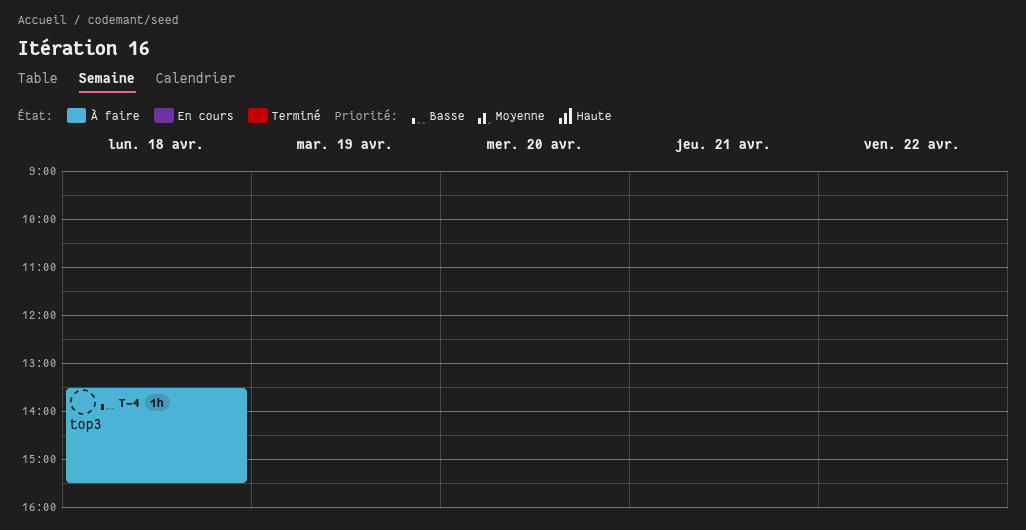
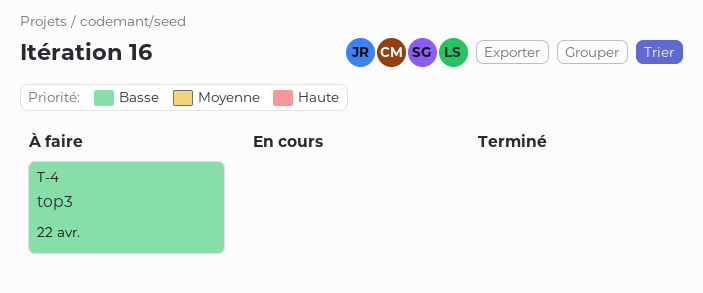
T-4, day: Apr 18 -> Apr 22

